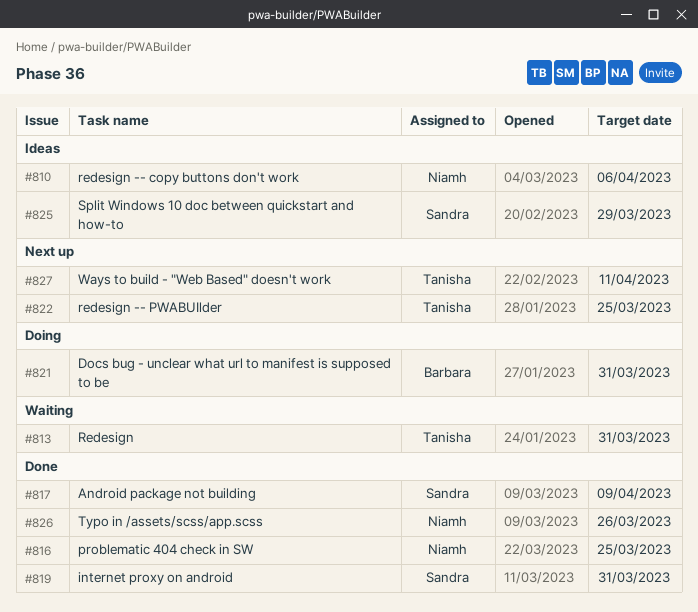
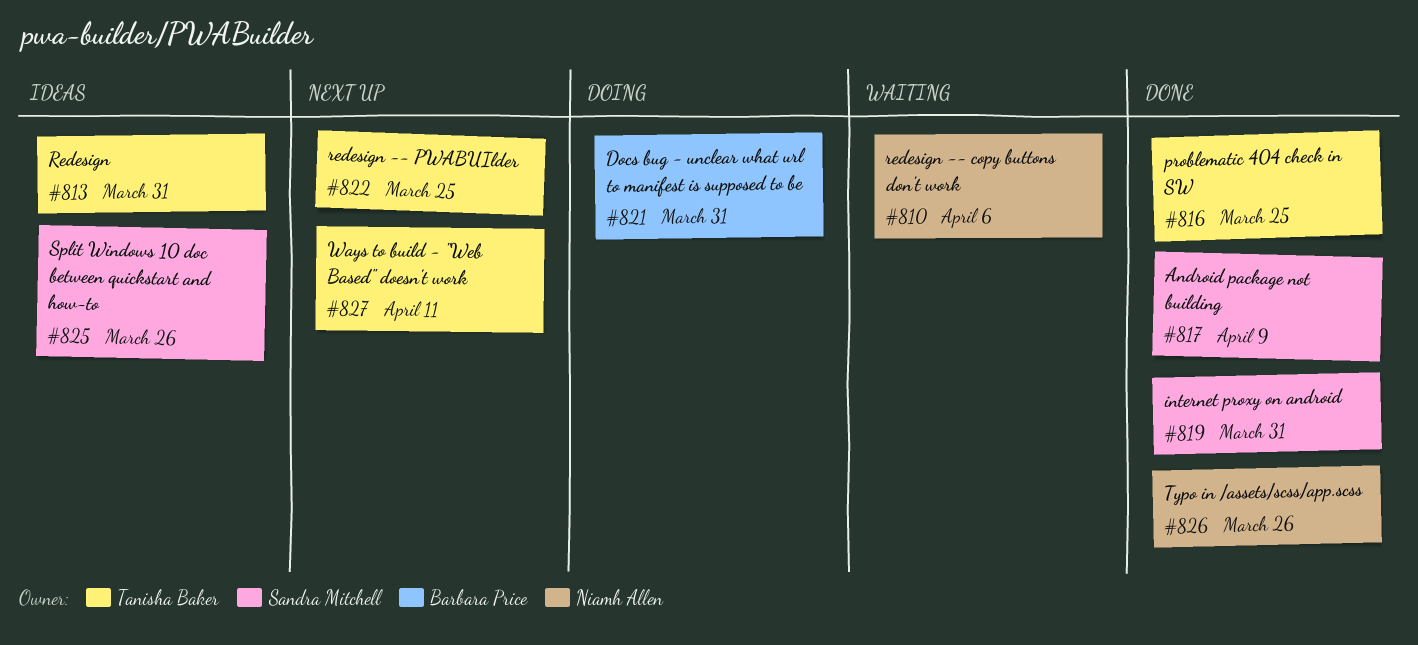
#810, status: Ideas -> Waiting
#813, status: Waiting -> Ideas
#816, owner: Niamh Allen -> Tanisha Baker
#825, due: Mar 29 -> Mar 26

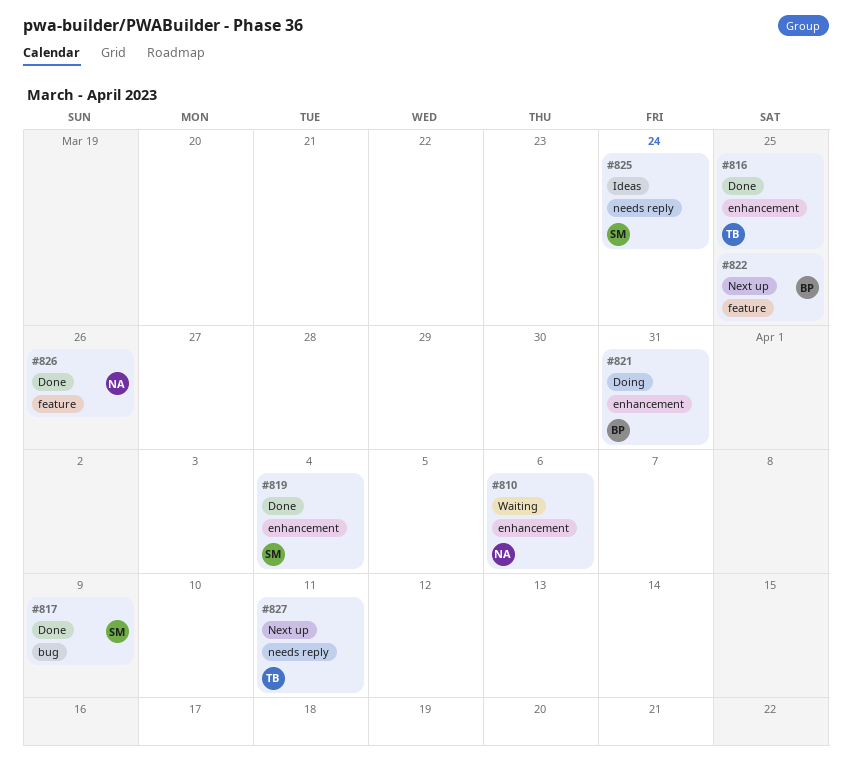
#813: present -> none
#819, due: Mar 31 -> Apr 4
#822, owner: Tanisha Baker -> Barbara Price
#825, due: Mar 26 -> Mar 24

